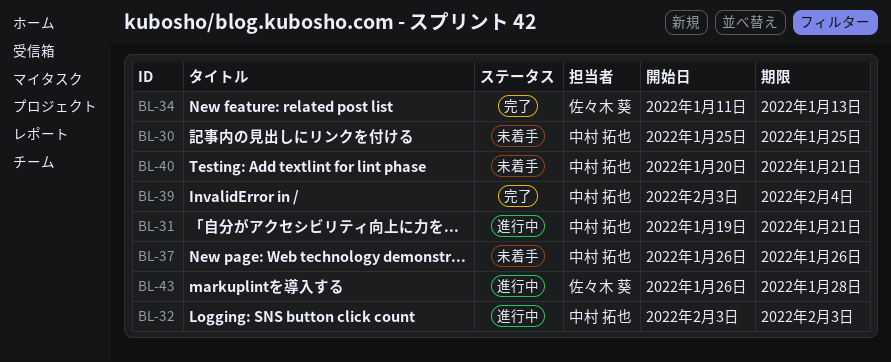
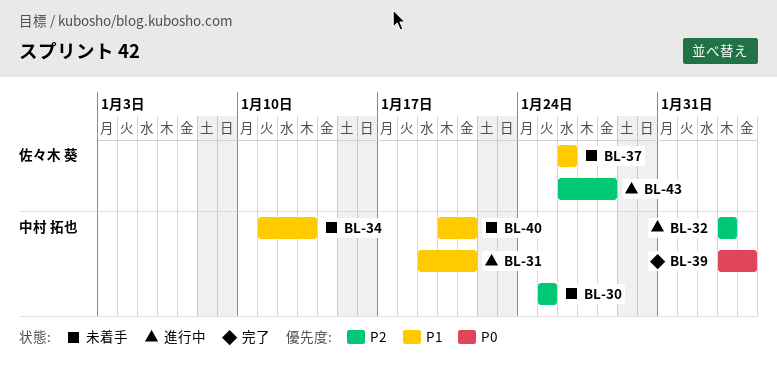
BL-34, status: 完了 -> 未着手
BL-34, owner: 佐々木 葵 -> 中村 拓也
BL-37, owner: 中村 拓也 -> 佐々木 葵

